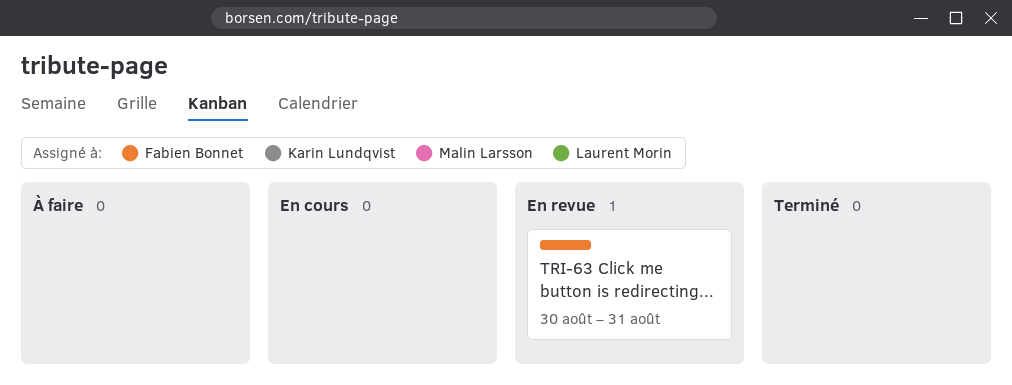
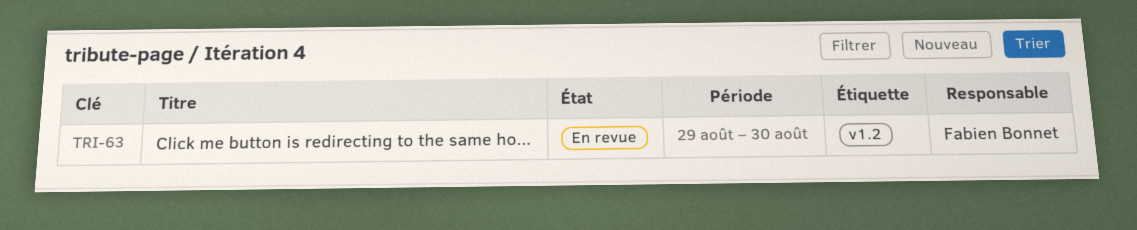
TRI-63, start: Aug 30 -> Aug 29
TRI-63, due: Aug 31 -> Aug 30

